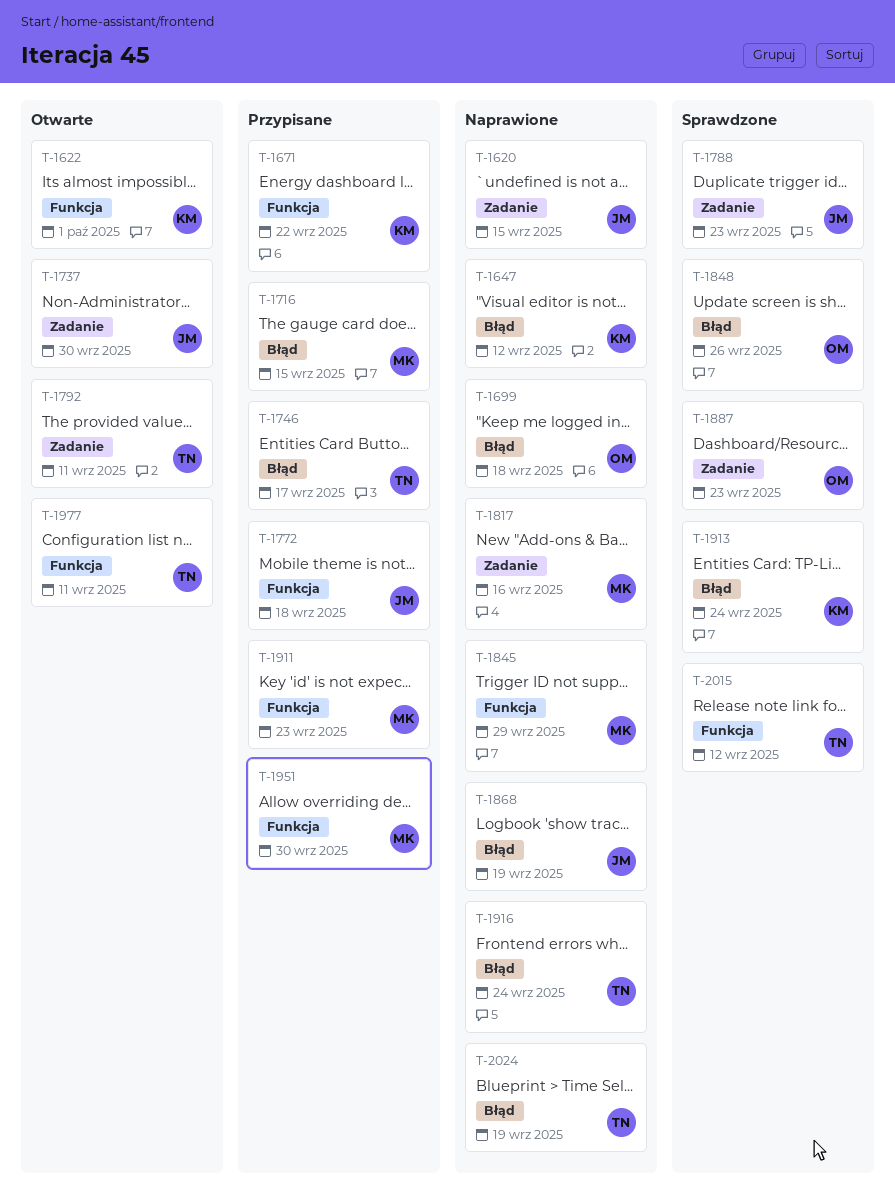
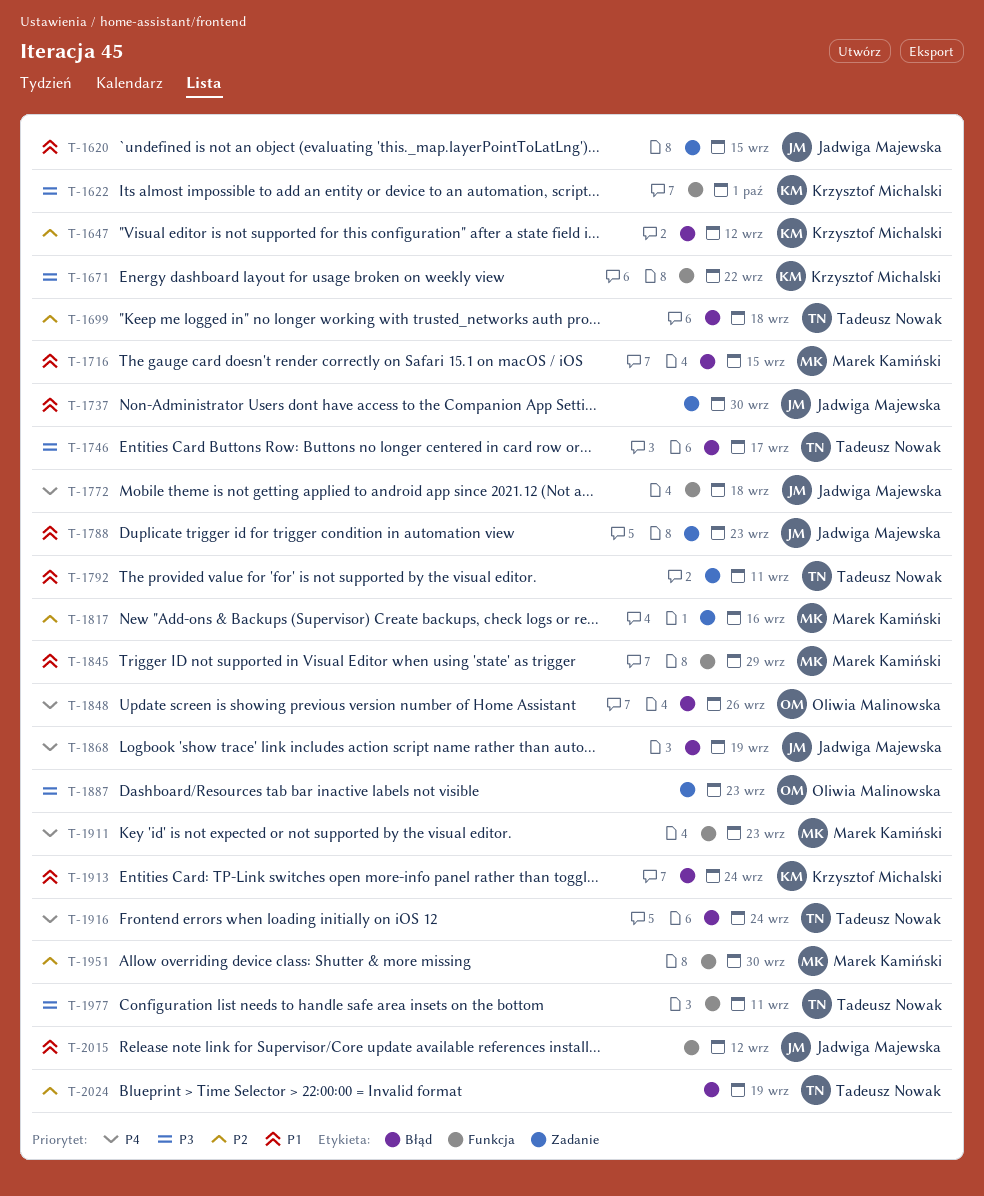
T-1699, owner: Oliwia Malinowska -> Tadeusz Nowak
T-2015, owner: Tadeusz Nowak -> Jadwiga Majewska

